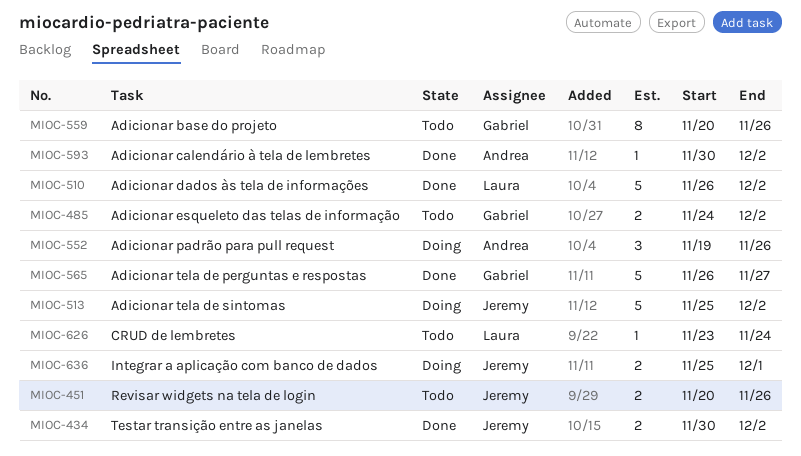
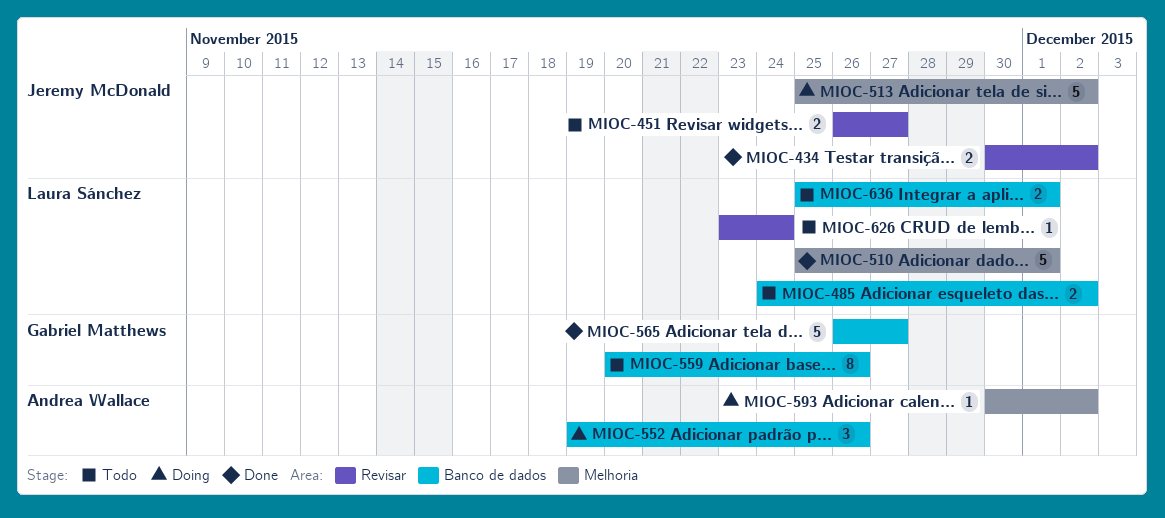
MIOC-451, start: Nov 20 -> Nov 26
MIOC-451, due: Nov 26 -> Nov 27
MIOC-485, owner: Gabriel Matthews -> Laura Sánchez
MIOC-510, start: Nov 26 -> Nov 25
MIOC-510, due: Dec 2 -> Dec 1
MIOC-593, status: Done -> Doing
MIOC-636, status: Doing -> Todo
MIOC-636, owner: Jeremy McDonald -> Laura Sánchez

